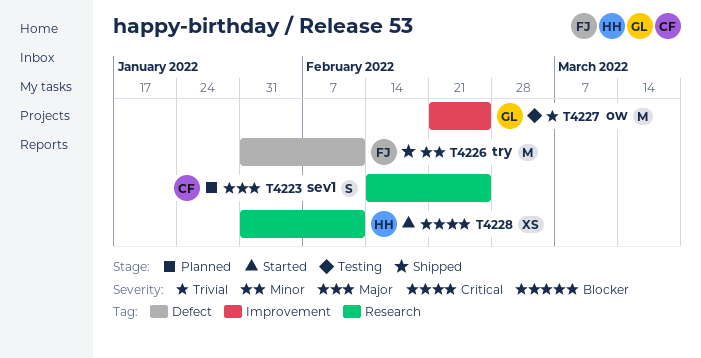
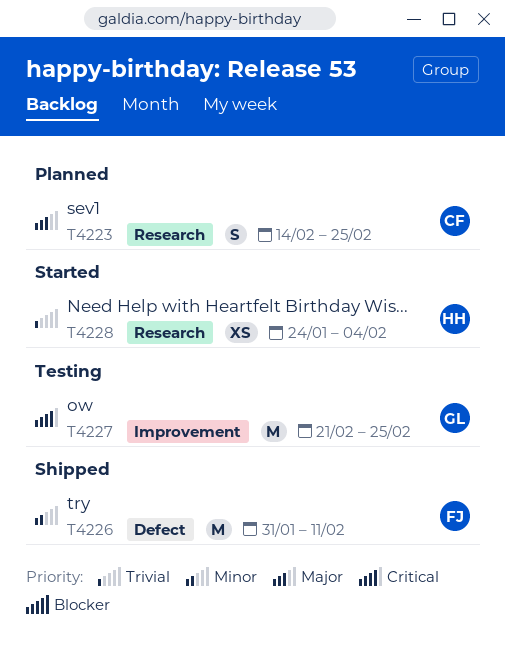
T4227, priority: Trivial -> Critical
T4228, priority: Critical -> Trivial
T4228, start: Jan 31 -> Jan 24
T4228, due: Feb 11 -> Feb 4

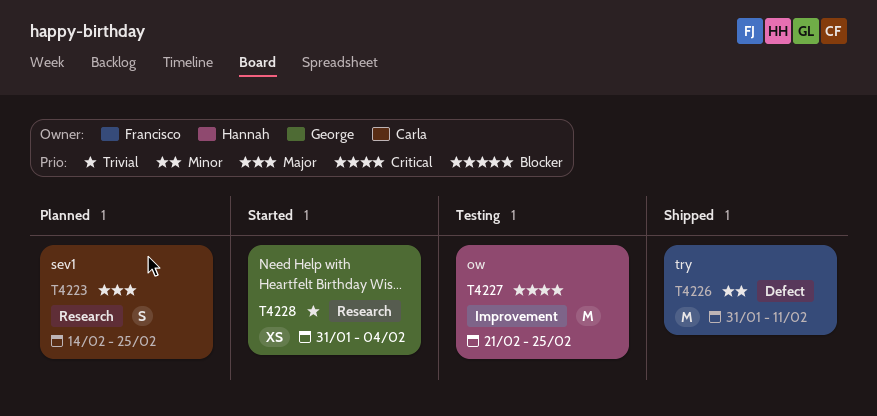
T4227, owner: George -> Hannah
T4228, owner: Hannah -> George
T4228, start: Jan 24 -> Jan 31

